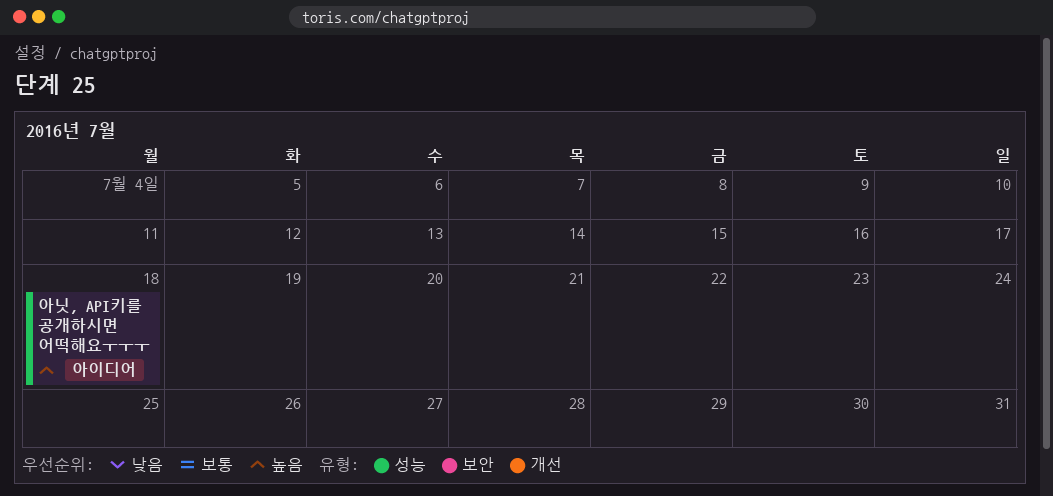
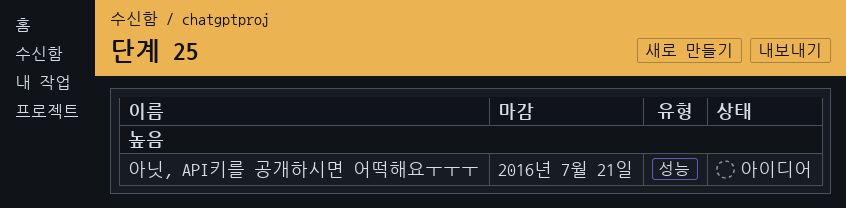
아닛, API키를 공개하시면 어떡해요ㅜㅜㅜ, due: Jul 18 -> Jul 21

